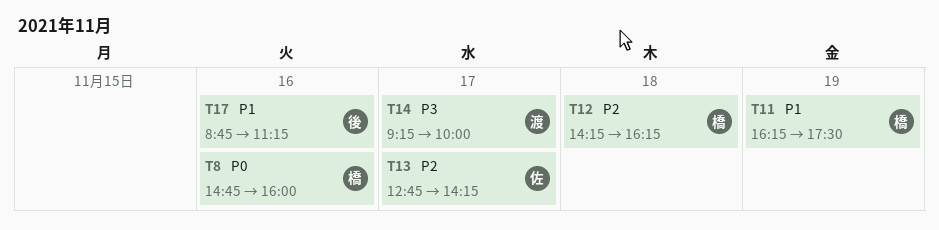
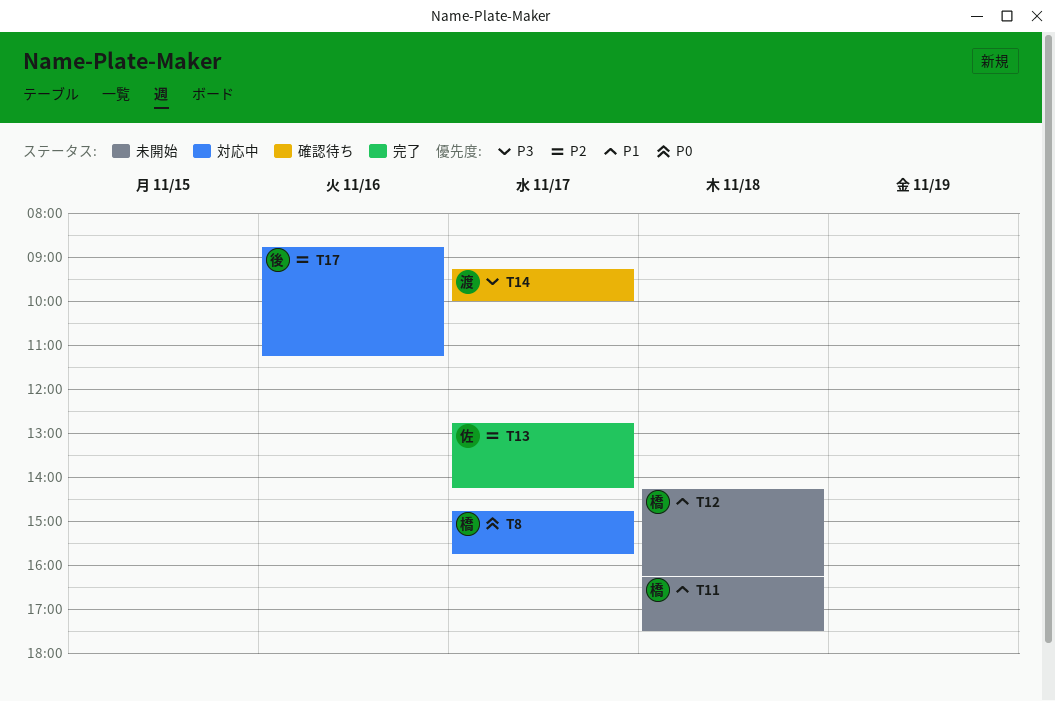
T8, day: Nov 16 -> Nov 17
T8, ends: 16:00 -> 15:45
T11, day: Nov 19 -> Nov 18
T12, priority: P2 -> P1
T17, priority: P1 -> P2

